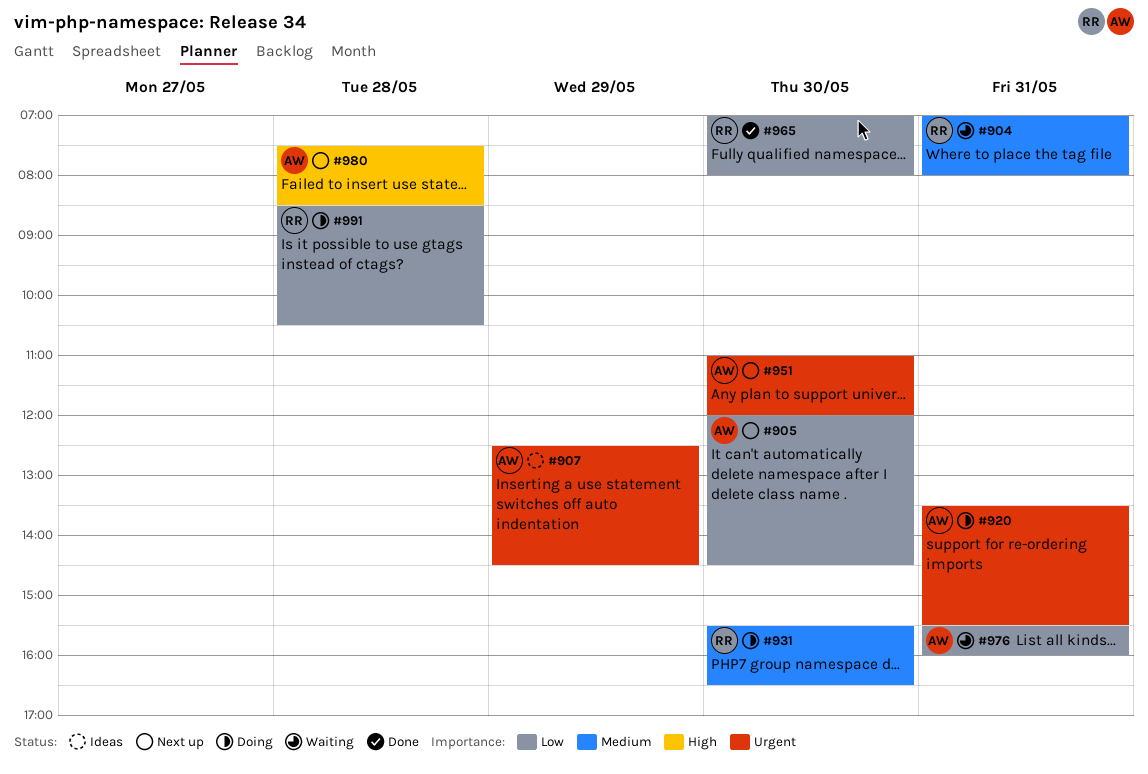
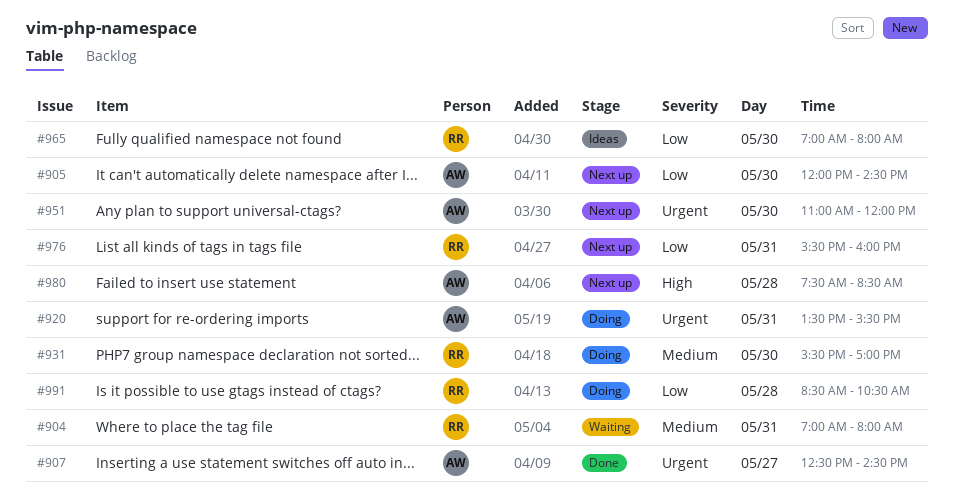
#907, status: Ideas -> Done
#907, day: May 29 -> May 27
#931, ends: 16:30 -> 17:00
#965, status: Done -> Ideas
#976, status: Waiting -> Next up
#976, owner: AW -> RR

